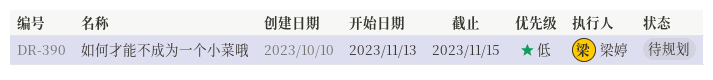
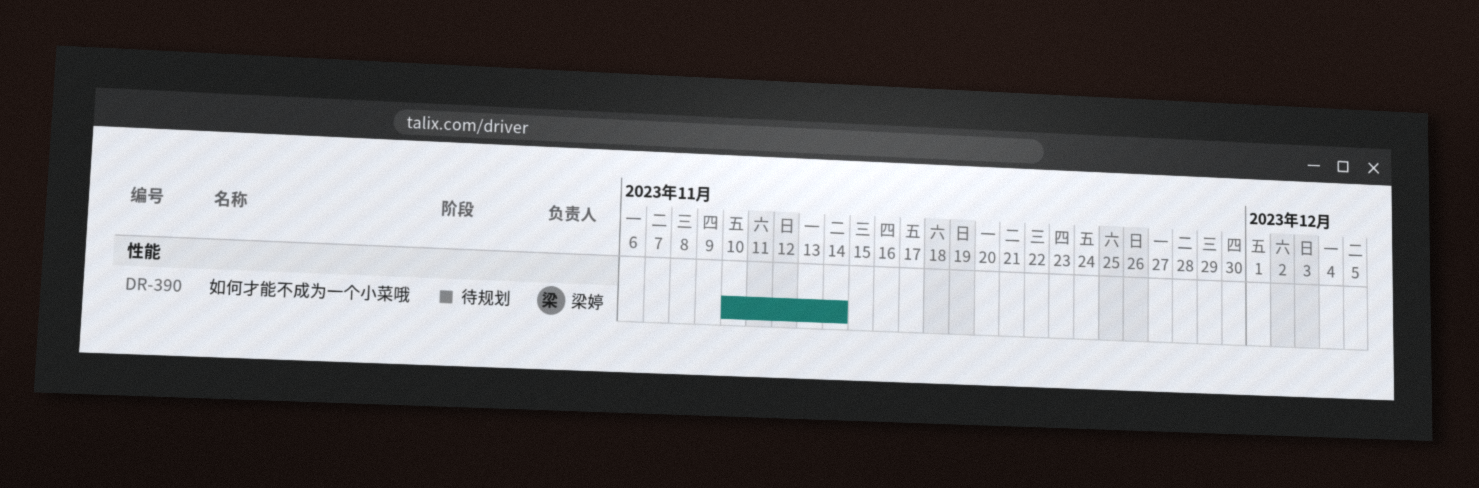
DR-390, start: Nov 13 -> Nov 10
DR-390, due: Nov 15 -> Nov 14

